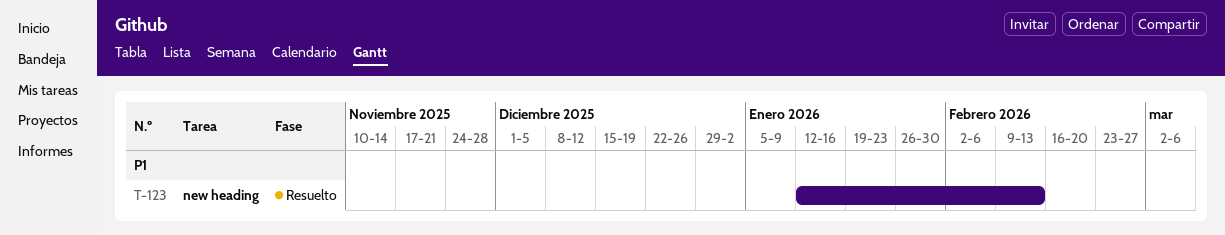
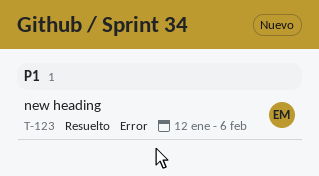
T-123, due: Feb 13 -> Feb 6

